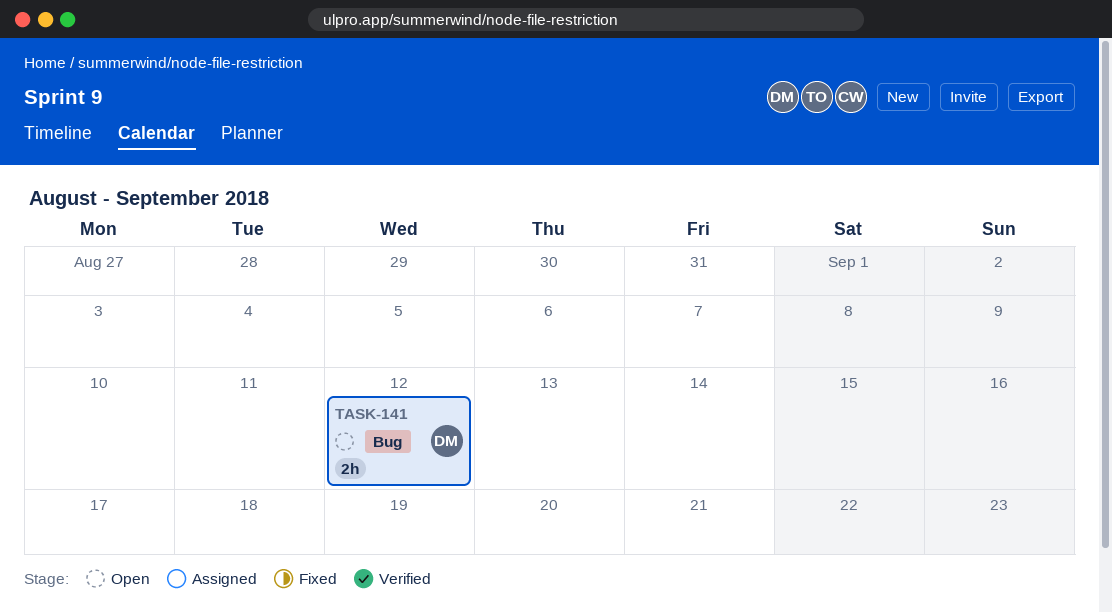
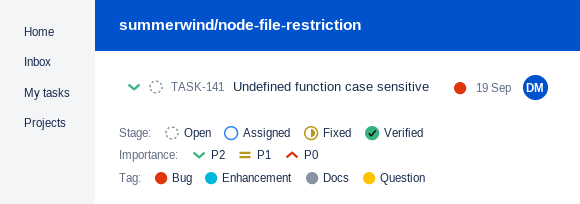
TASK-141, due: Sep 12 -> Sep 19

